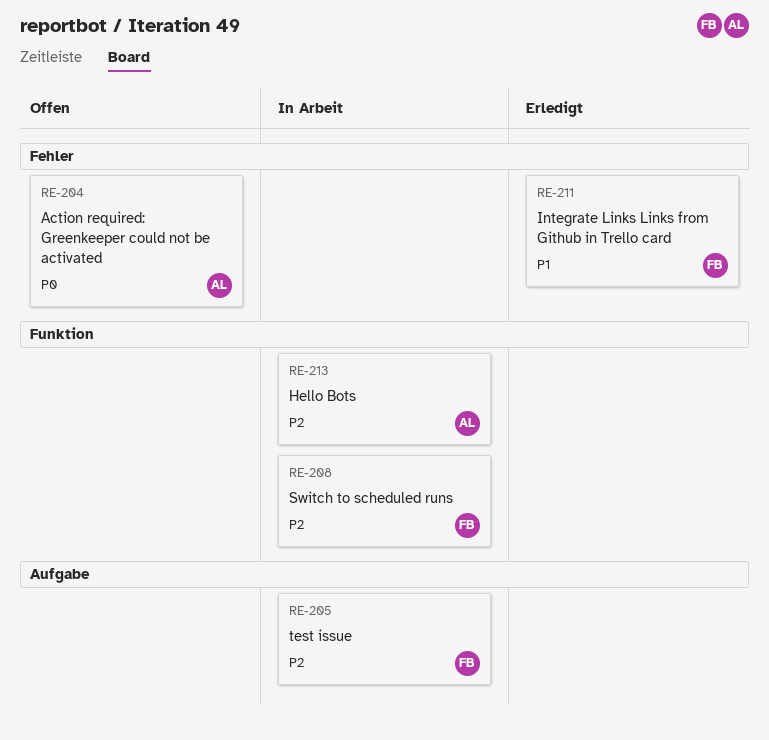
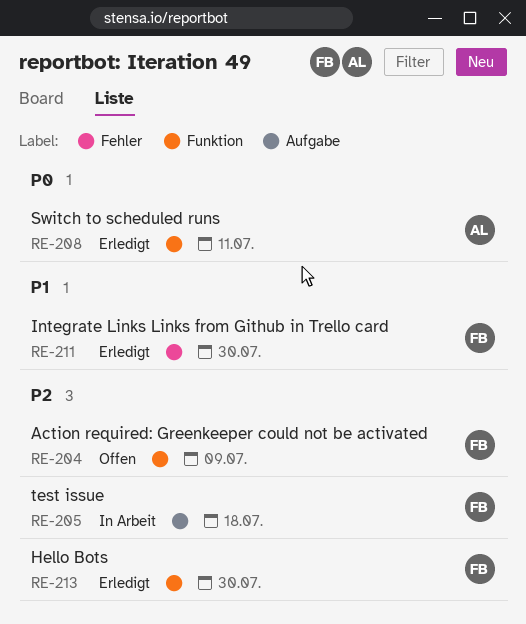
RE-204, owner: AL -> FB
RE-204, priority: P0 -> P2
RE-204, label: Fehler -> Funktion
RE-208, status: In Arbeit -> Erledigt
RE-208, owner: FB -> AL
RE-208, priority: P2 -> P0
RE-213, status: In Arbeit -> Erledigt
RE-213, owner: AL -> FB

